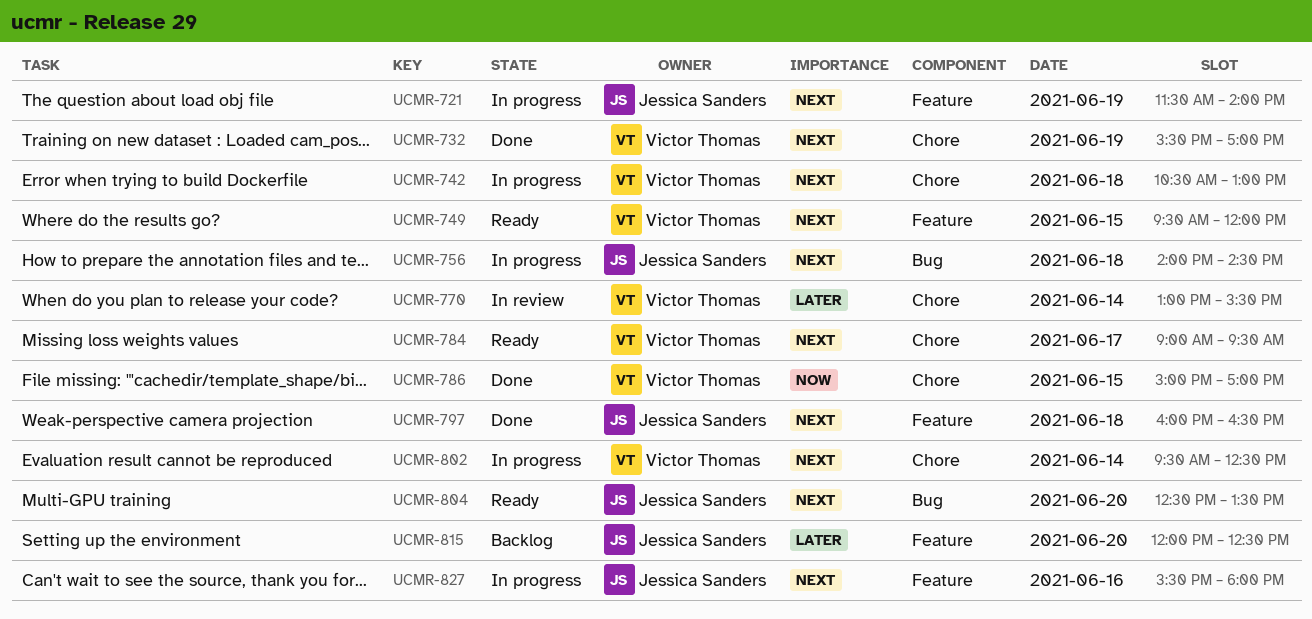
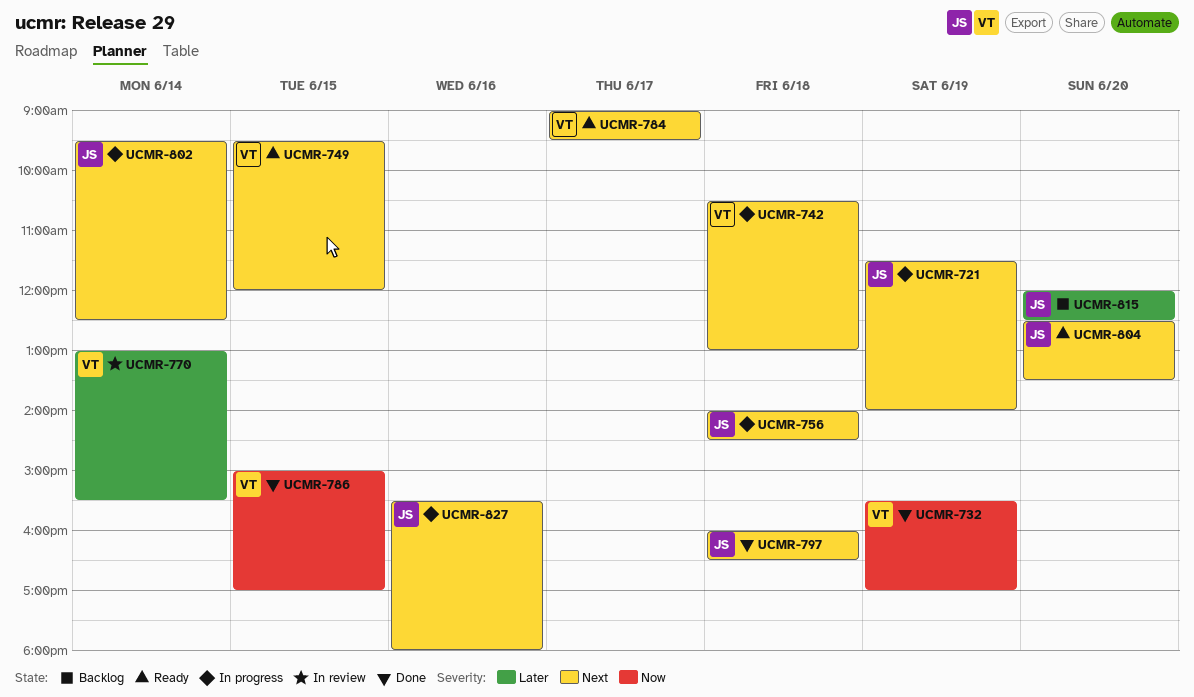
UCMR-732, priority: Next -> Now
UCMR-802, owner: Victor Thomas -> Jessica Sanders

